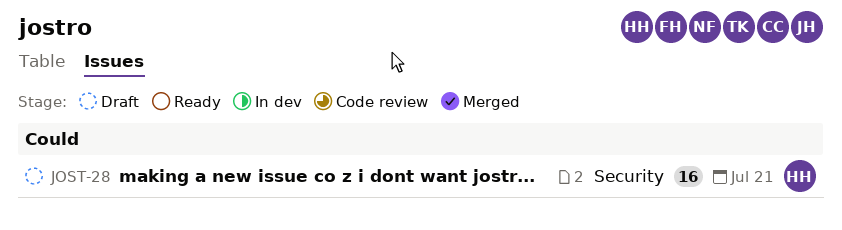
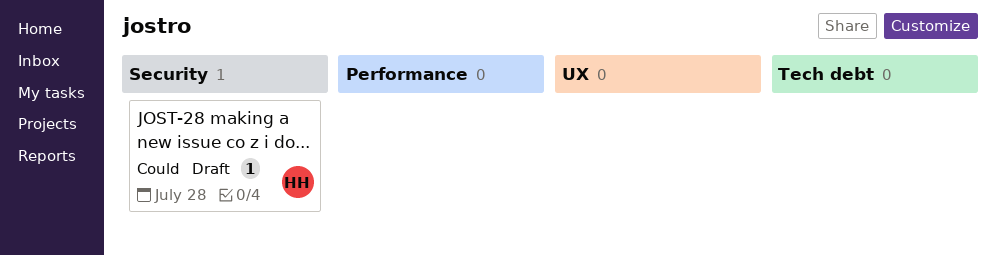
JOST-28, estimate: 16 -> 1
JOST-28, due: Jul 21 -> Jul 28

